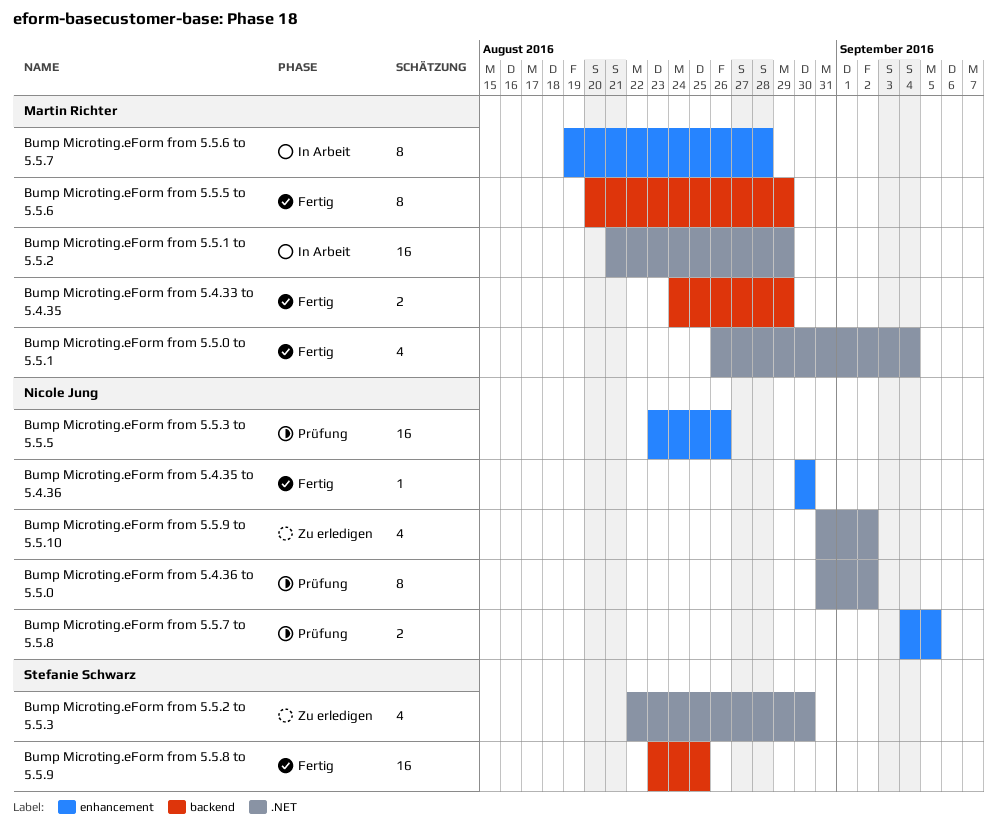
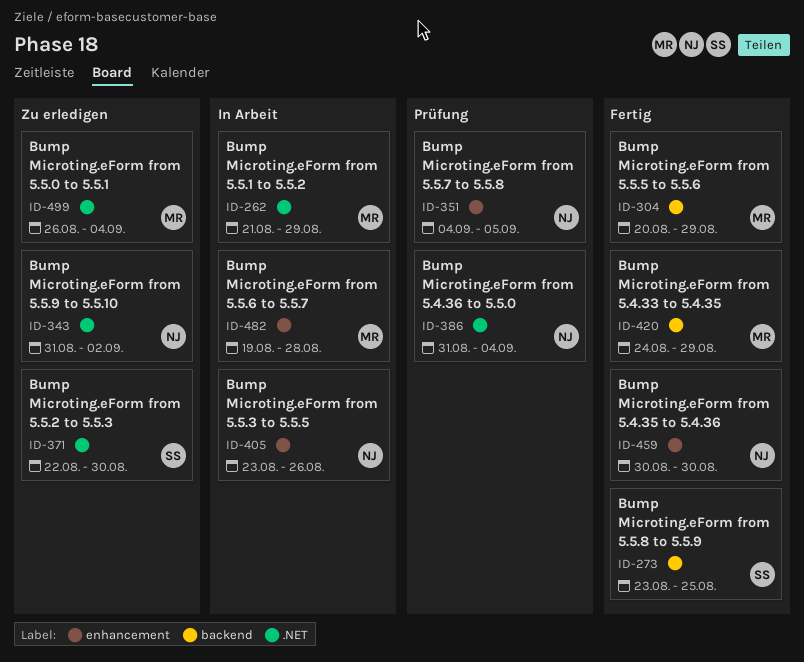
Bump Microting.eForm from 5.4.36 to 5.5.0, due: Sep 2 -> Sep 4
Bump Microting.eForm from 5.5.0 to 5.5.1, status: Fertig -> Zu erledigen
Bump Microting.eForm from 5.5.3 to 5.5.5, status: Prüfung -> In Arbeit

